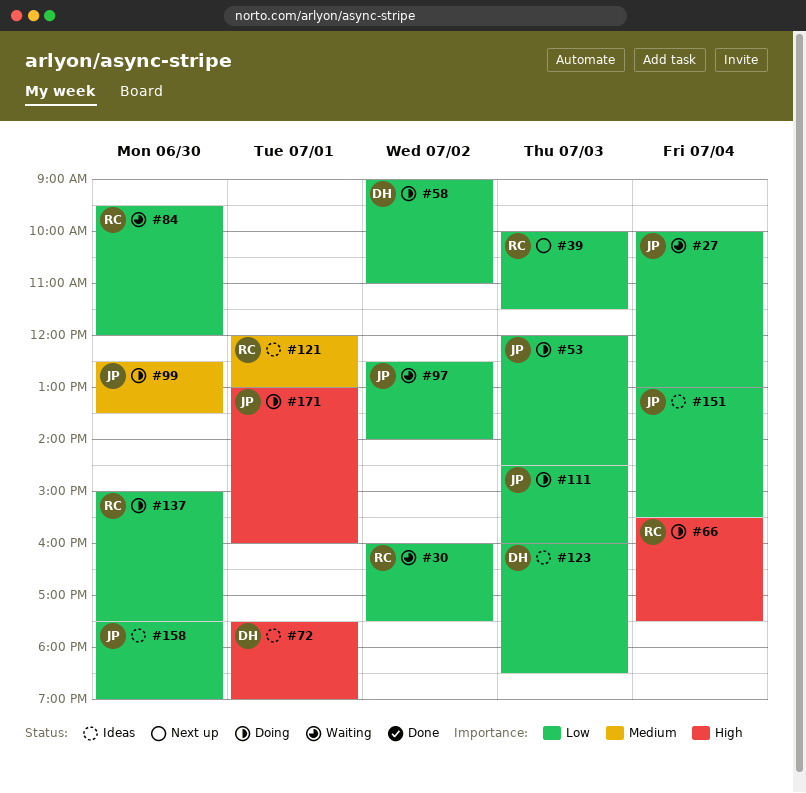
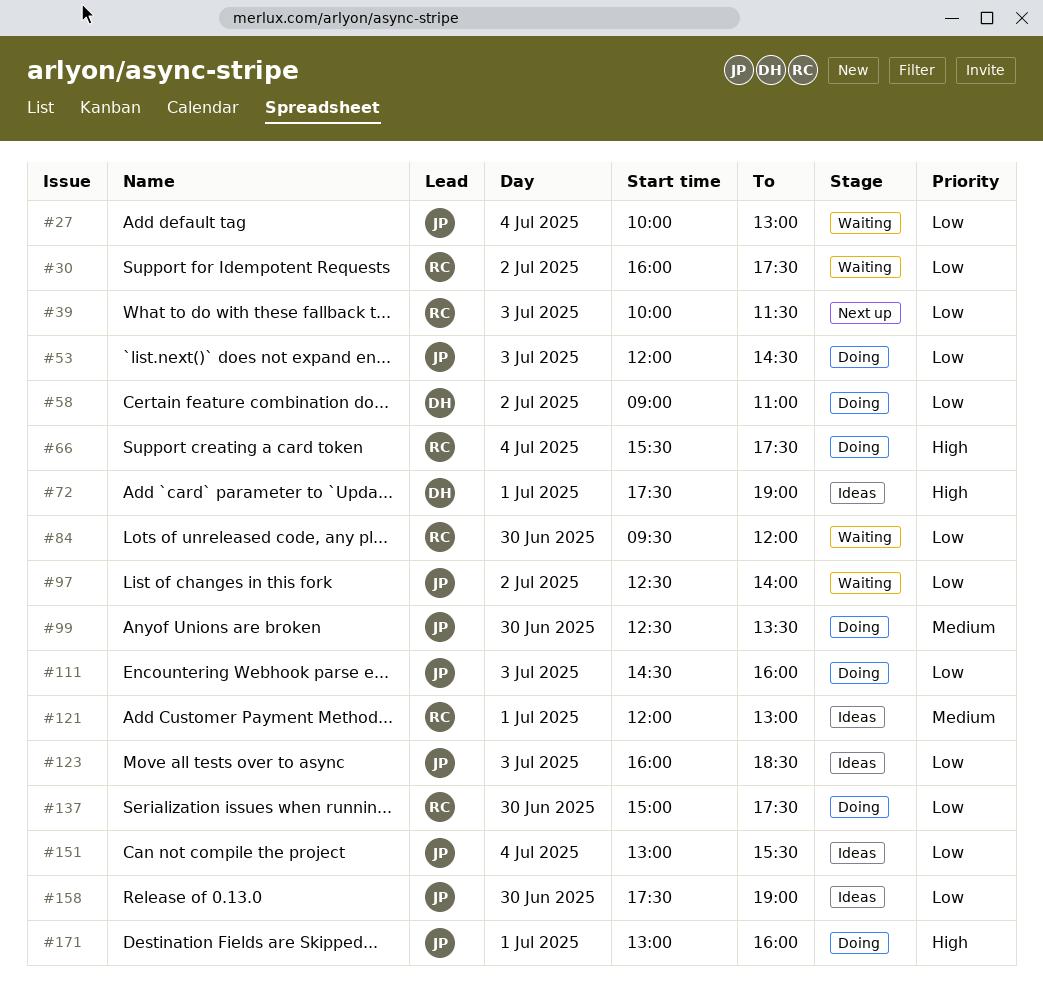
#123, owner: DH -> JP

